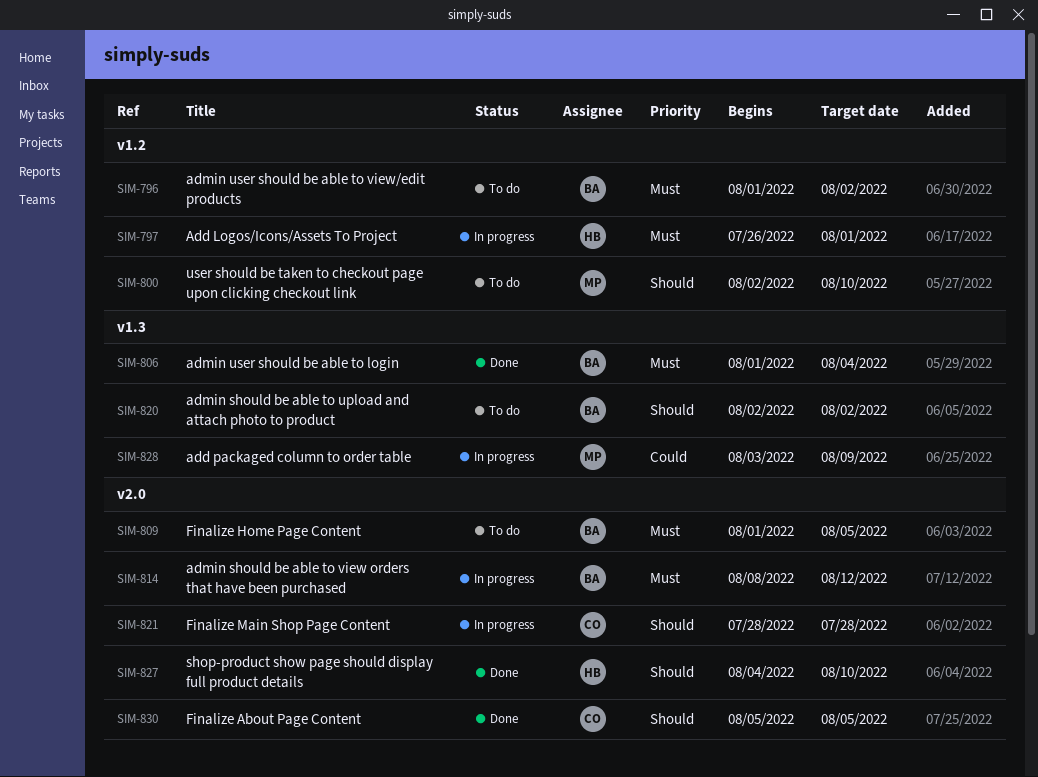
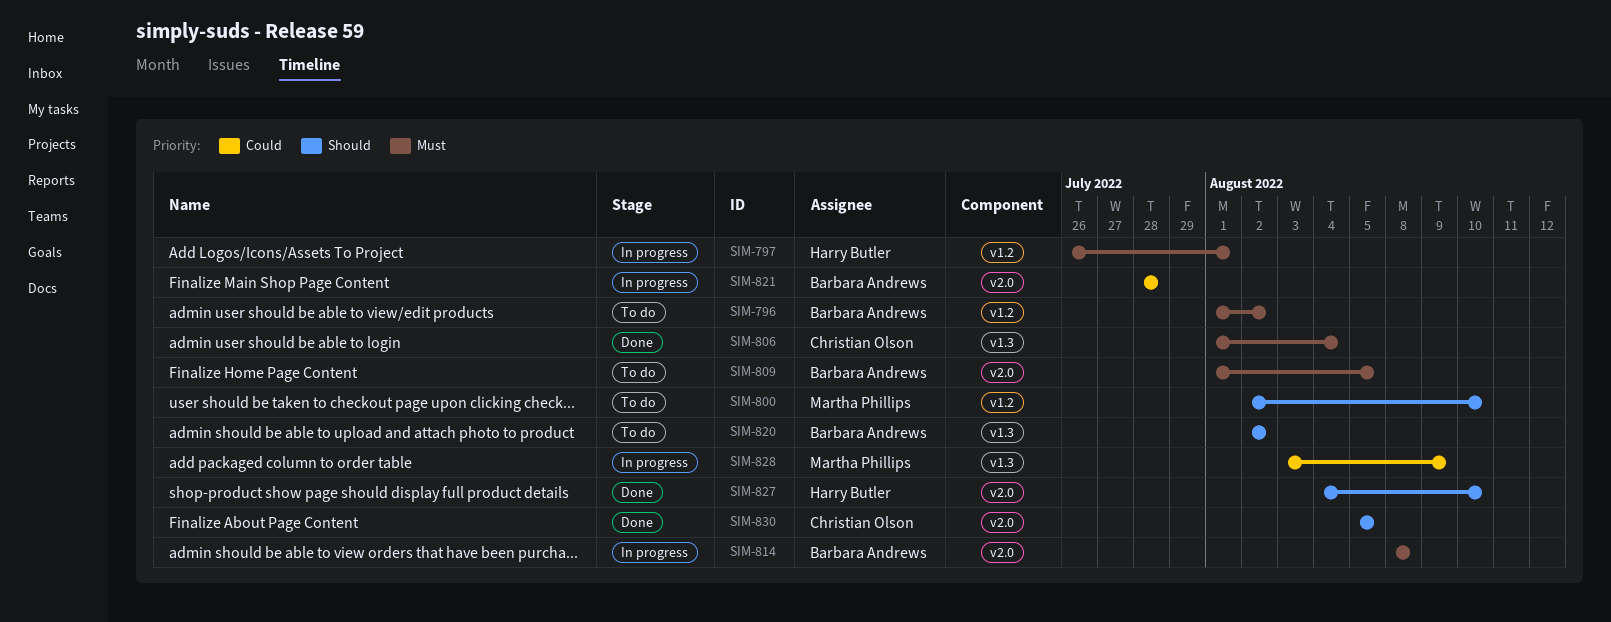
SIM-806, owner: Barbara Andrews -> Christian Olson
SIM-814, due: Aug 12 -> Aug 8
SIM-821, owner: Christian Olson -> Barbara Andrews
SIM-821, priority: Should -> Could

